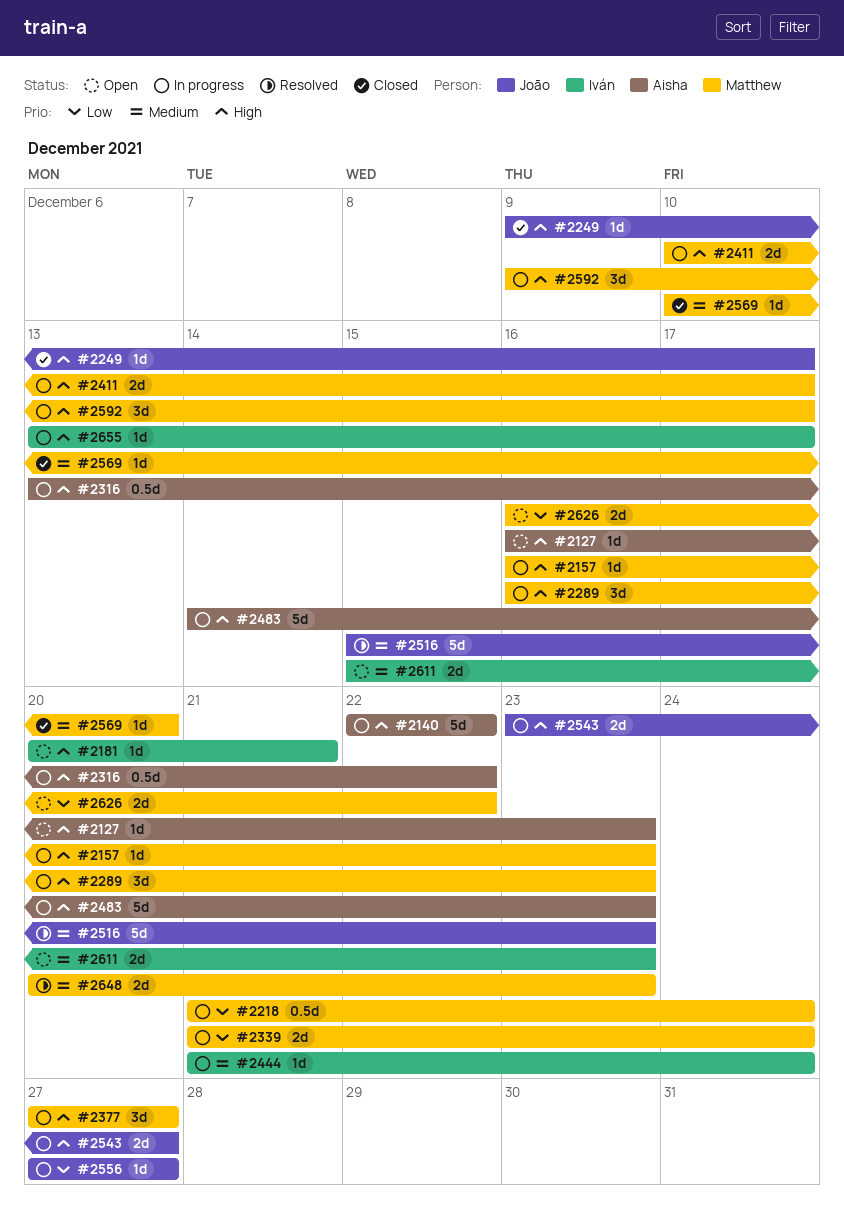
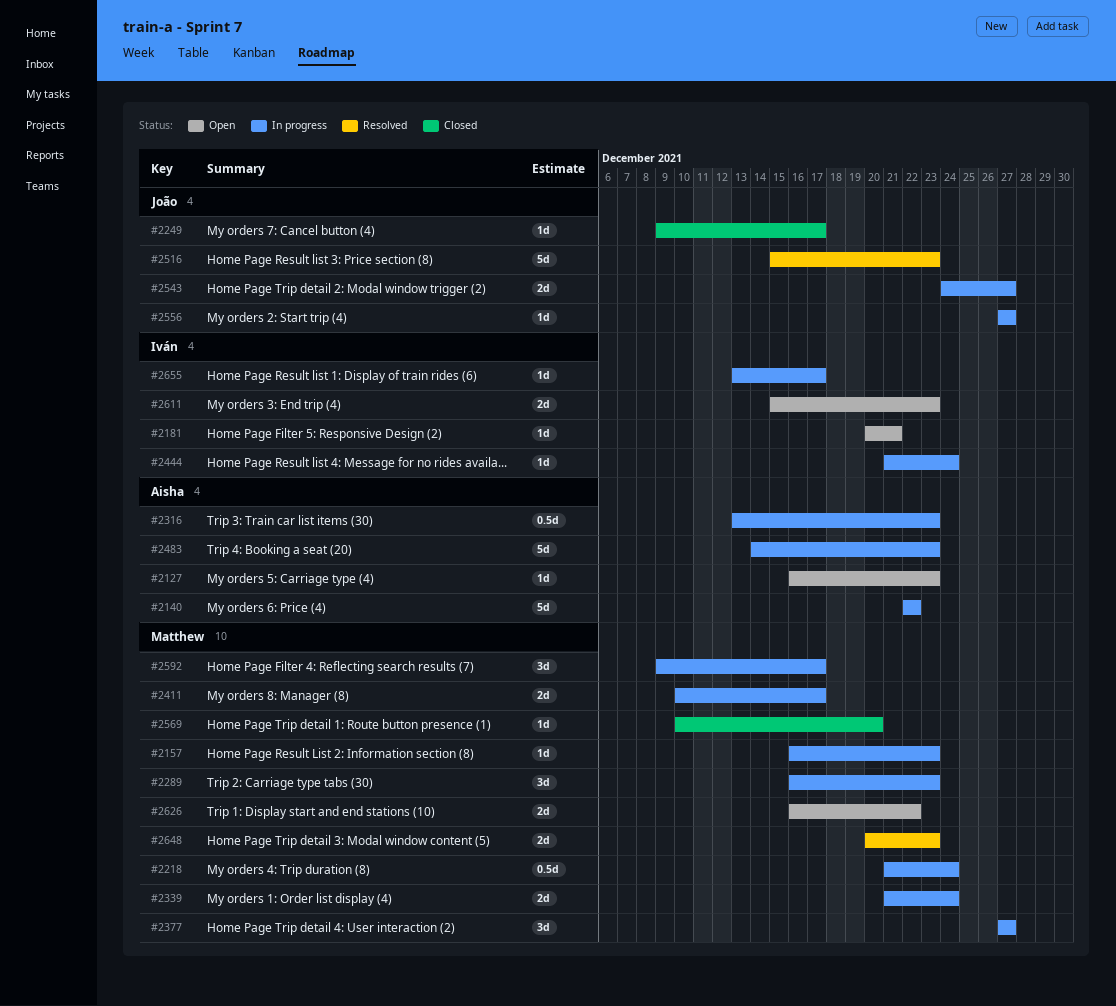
#2316, due: Dec 22 -> Dec 23
#2543, start: Dec 23 -> Dec 24

